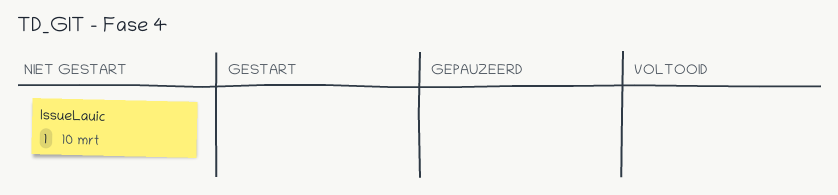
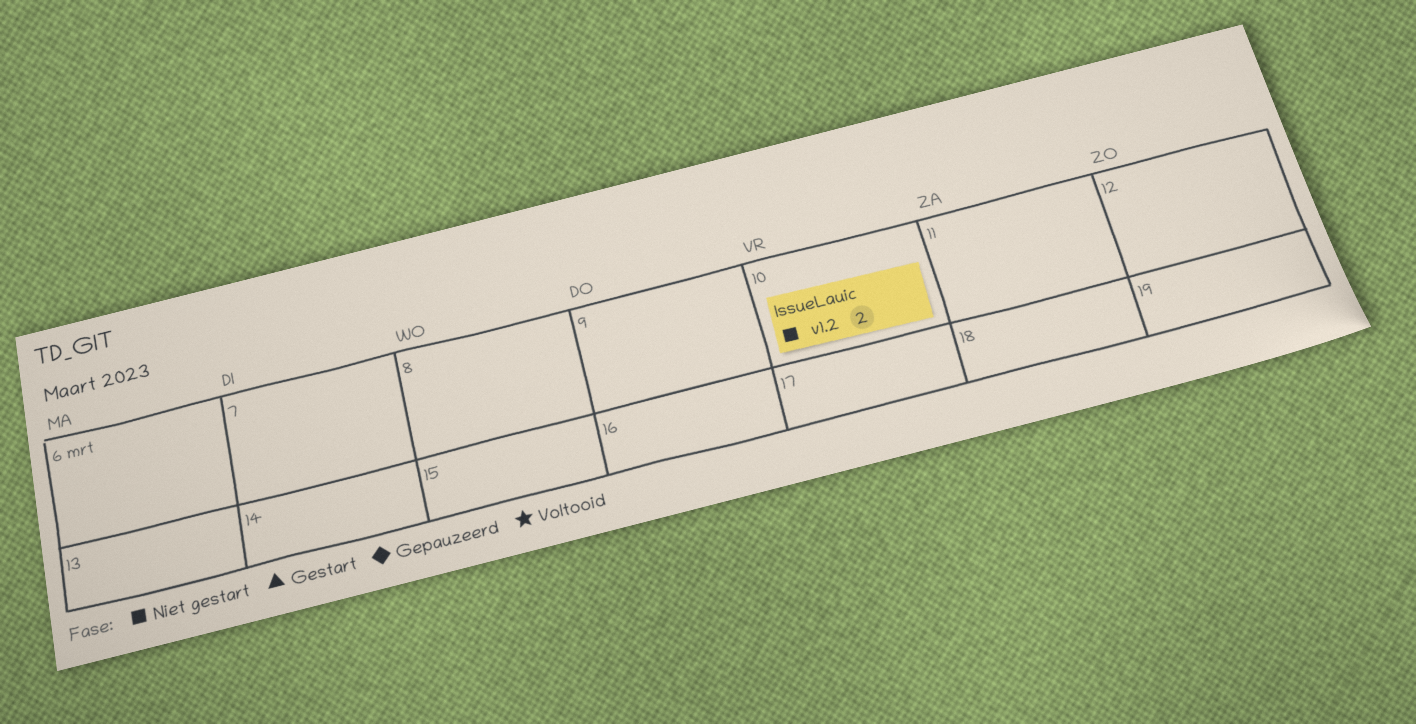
IssueLauic, estimate: 1 -> 2

